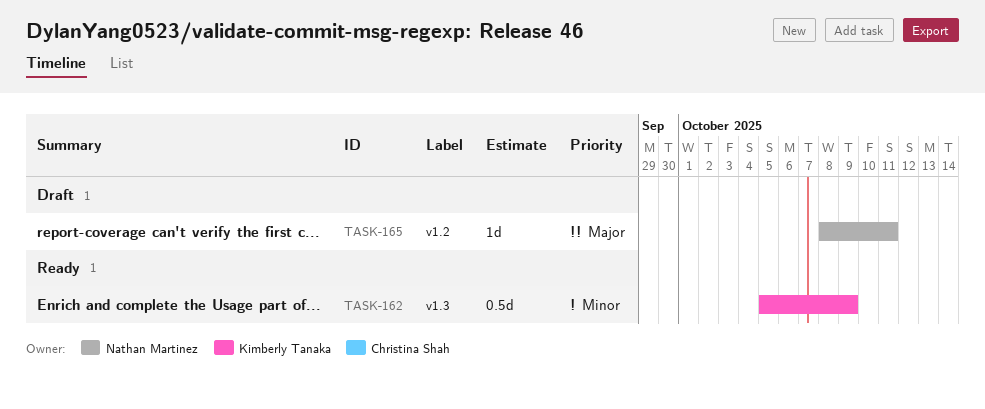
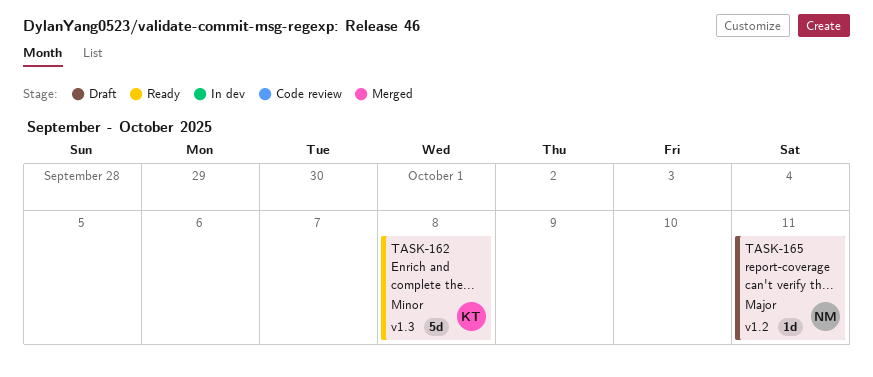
TASK-162, estimate: 0.5d -> 5d
TASK-162, due: Oct 9 -> Oct 8

